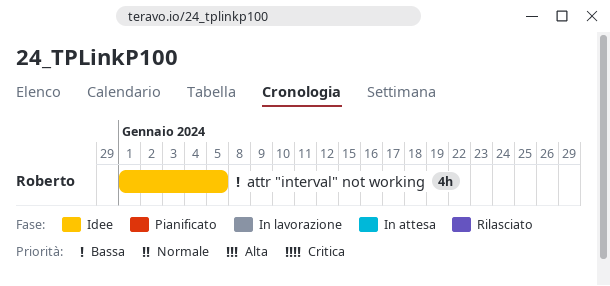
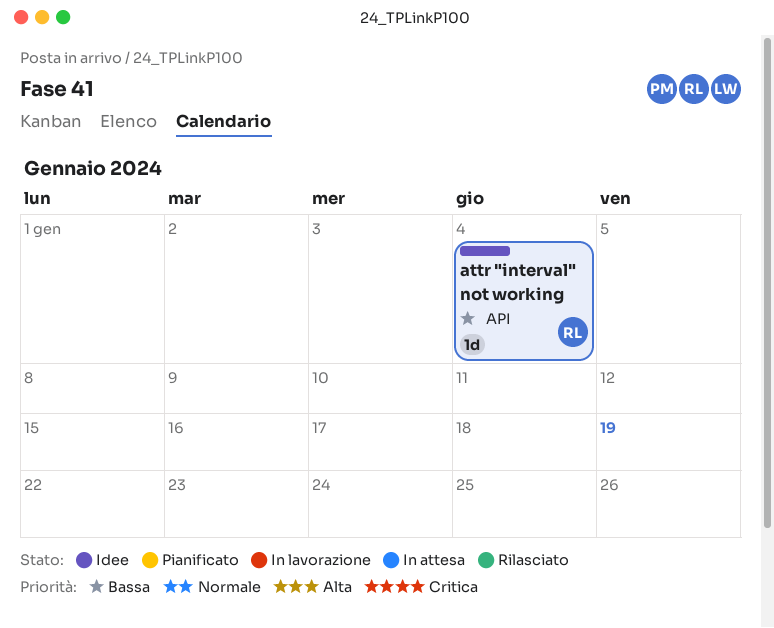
attr "interval" not working, estimate: 4h -> 1d
attr "interval" not working, due: Jan 5 -> Jan 4

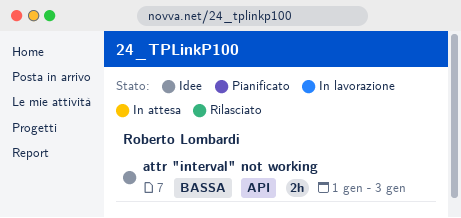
attr "interval" not working, estimate: 1d -> 2h
attr "interval" not working, due: Jan 4 -> Jan 3

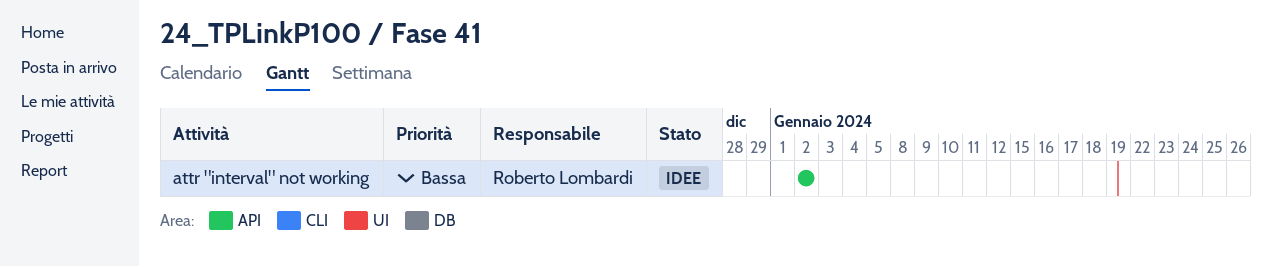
attr "interval" not working, start: Jan 1 -> Jan 2
attr "interval" not working, due: Jan 3 -> Jan 2

